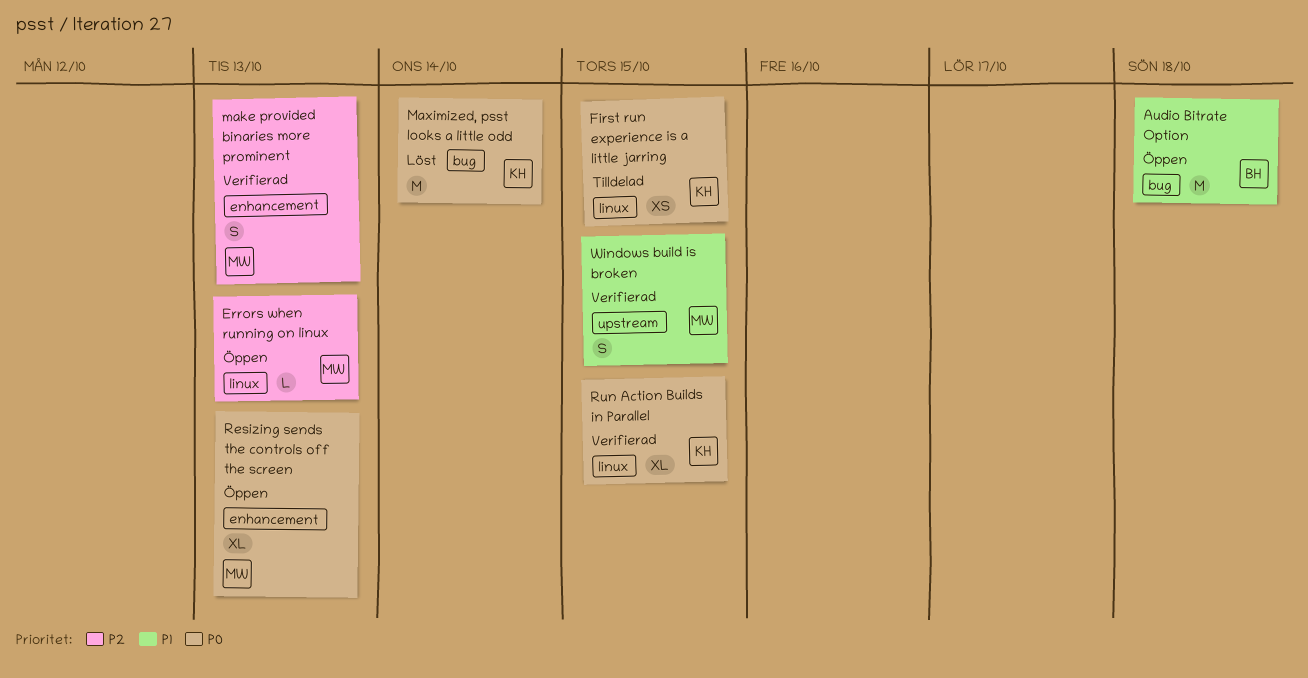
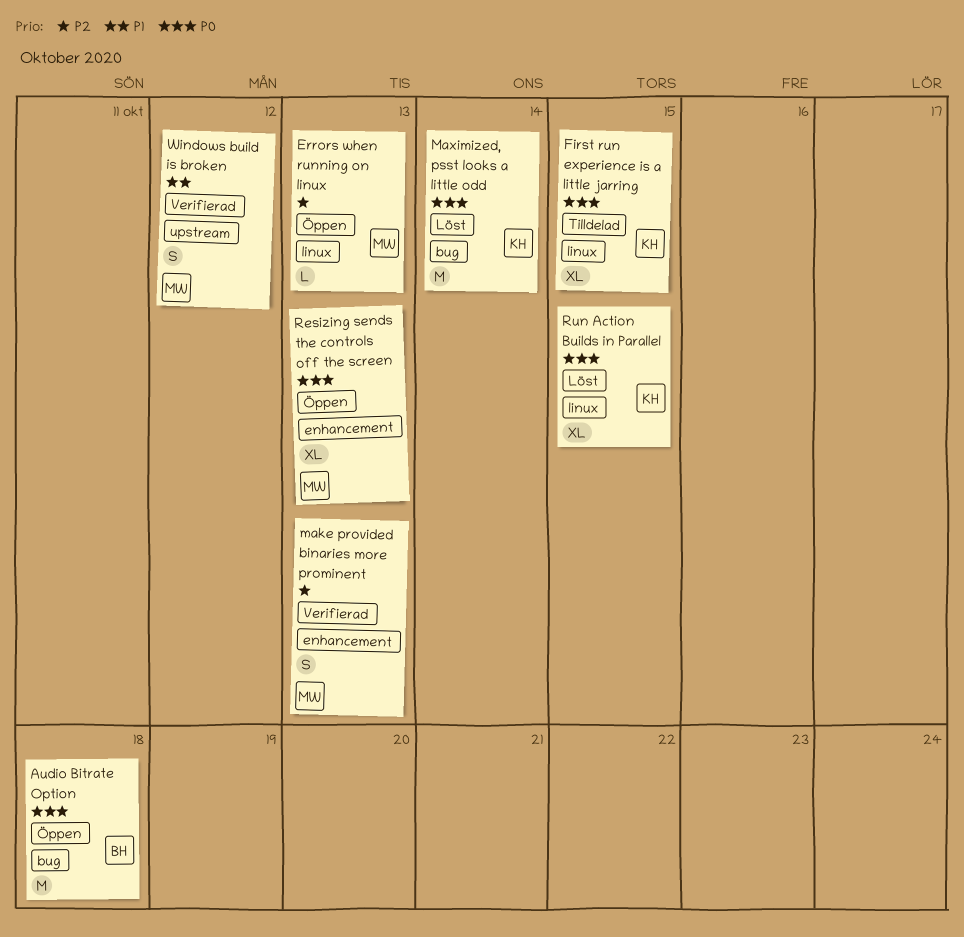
Audio Bitrate Option, priority: P1 -> P0
First run experience is a little jarring, estimate: XS -> XL
Run Action Builds in Parallel, status: Verifierad -> Löst
Windows build is broken, due: Oct 15 -> Oct 12

